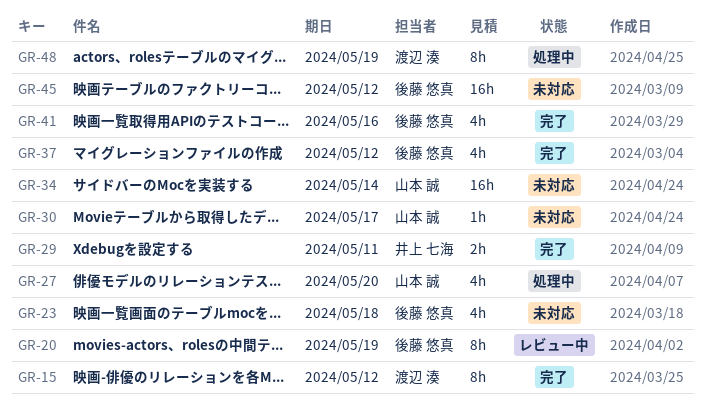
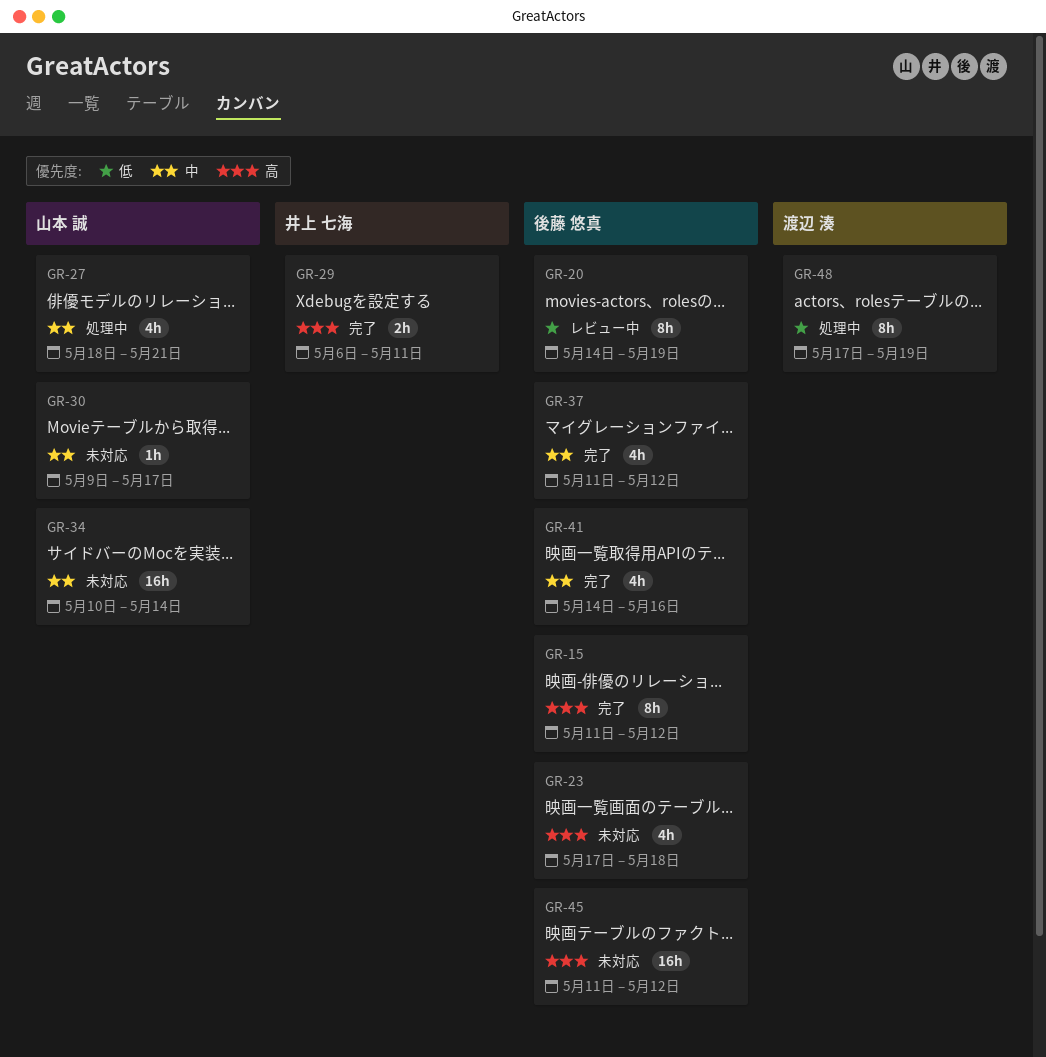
GR-15, owner: 渡辺 湊 -> 後藤 悠真
GR-27, due: May 20 -> May 21

